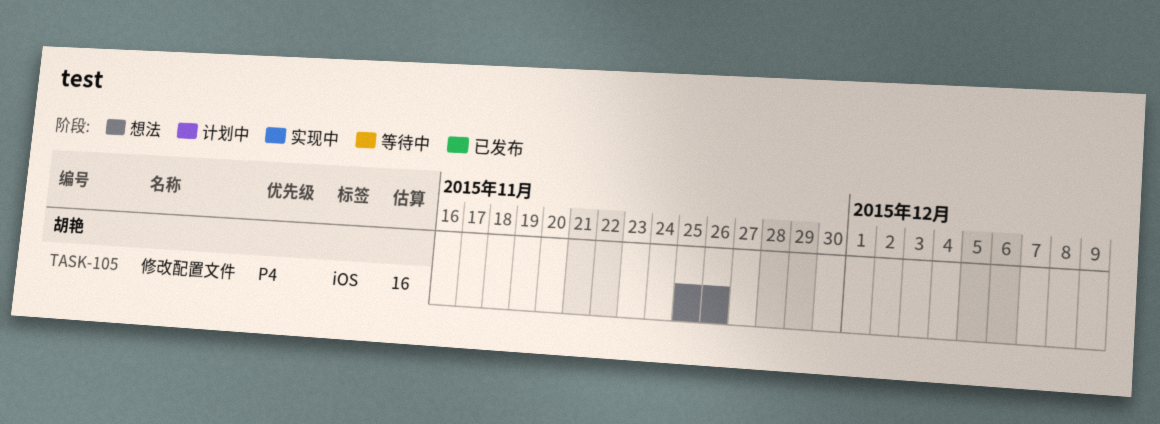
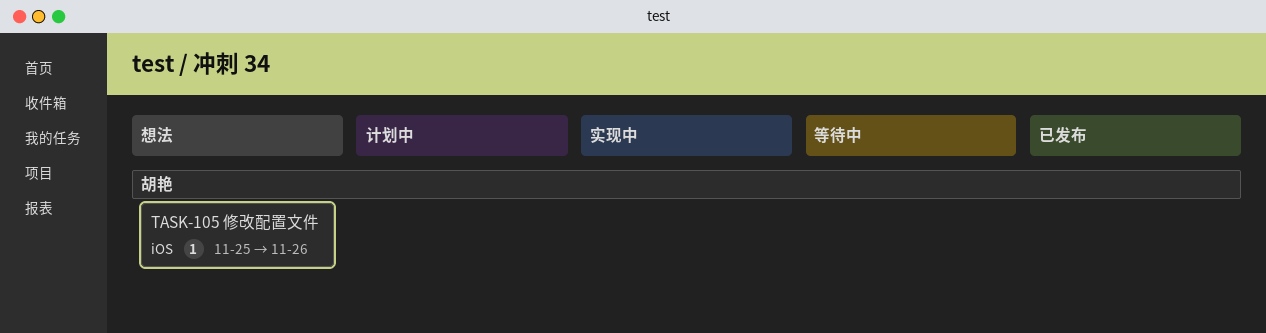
TASK-105, estimate: 16 -> 1

